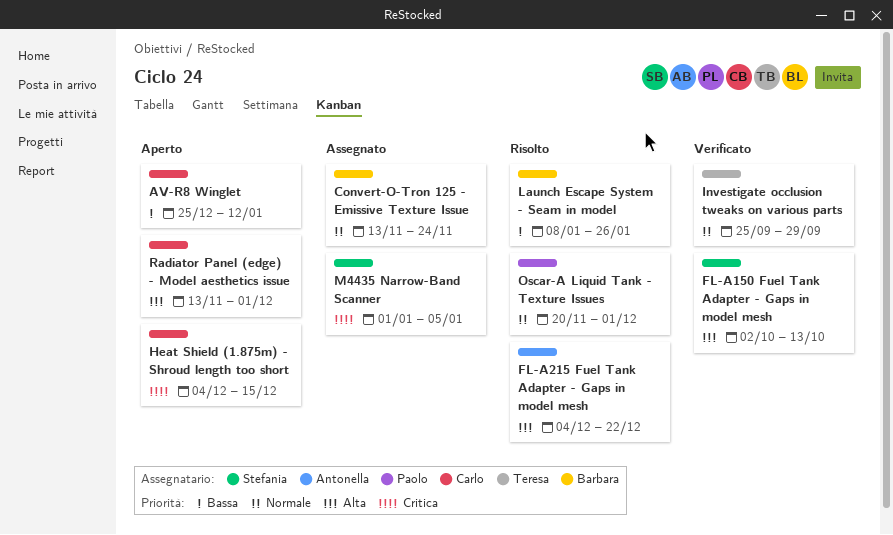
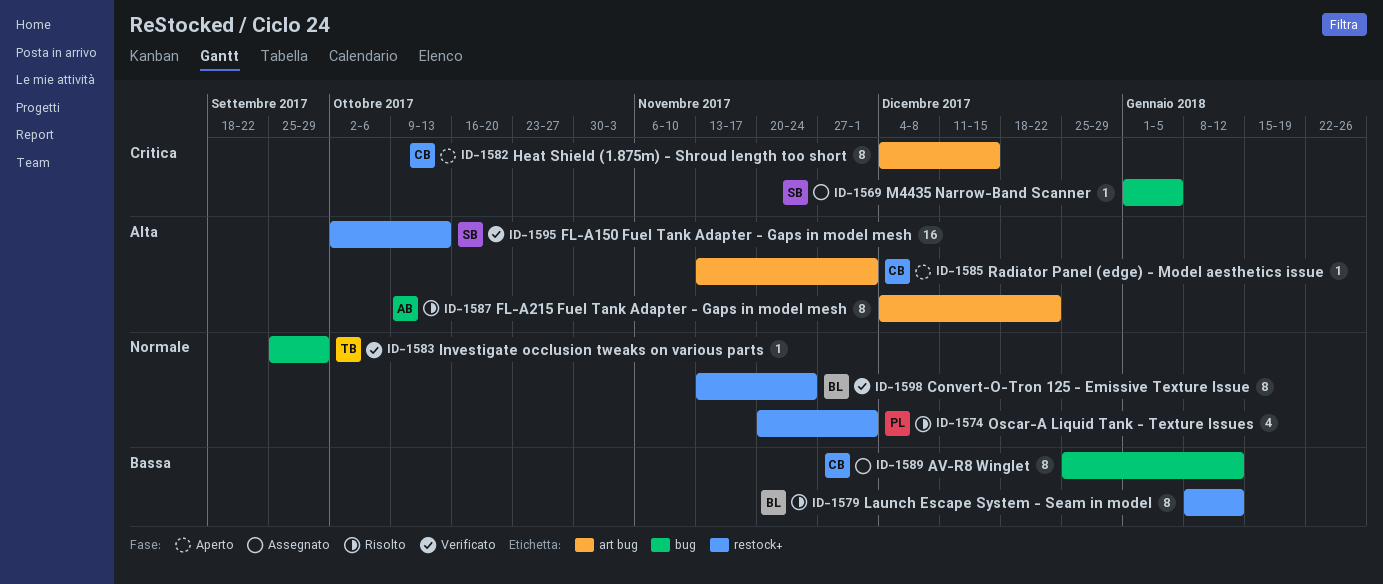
AV-R8 Winglet, status: Aperto -> Assegnato
Convert-O-Tron 125 - Emissive Texture Issue, status: Assegnato -> Verificato
Launch Escape System - Seam in model, due: Jan 26 -> Jan 12

